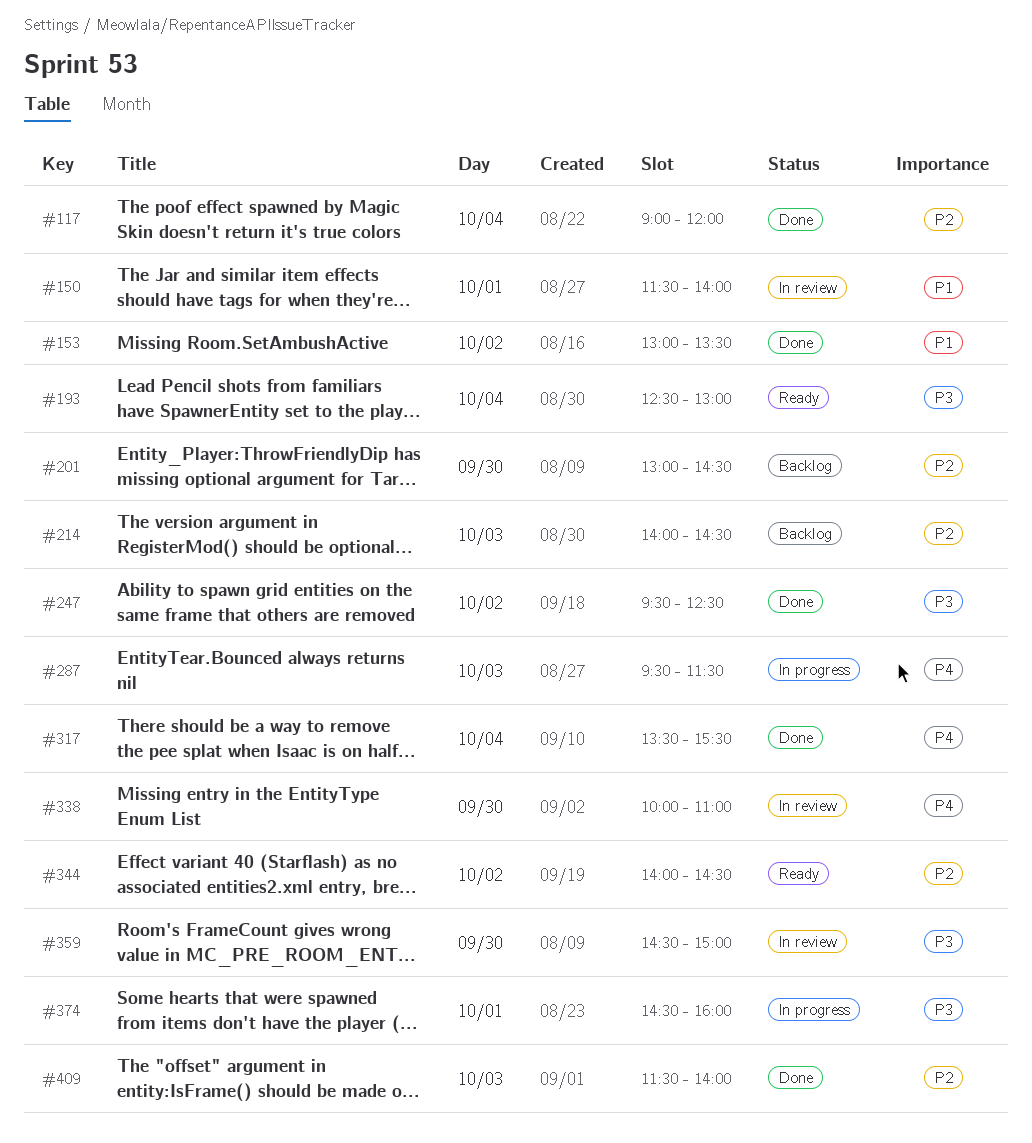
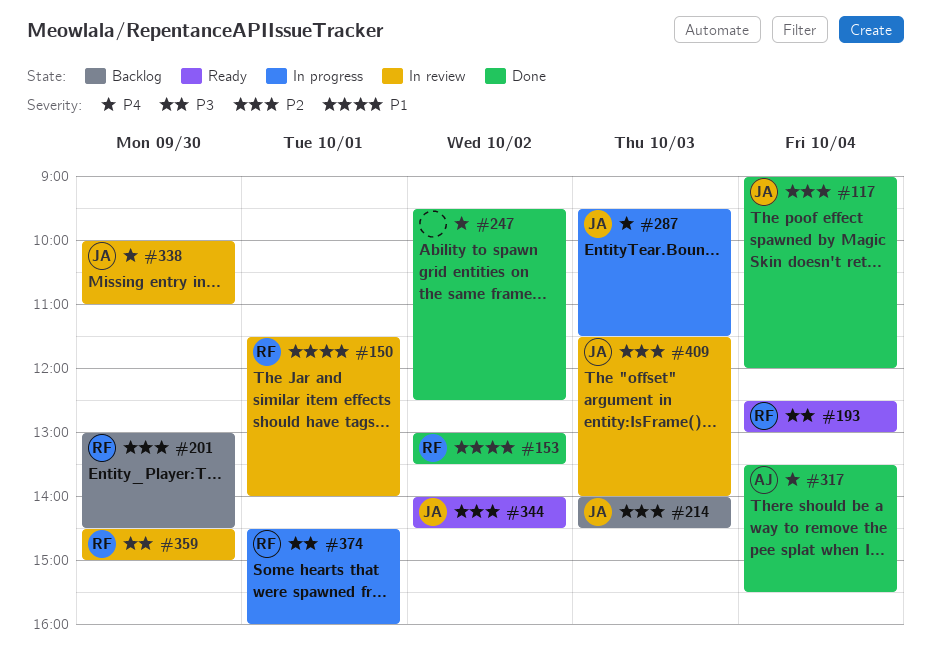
#247, priority: P3 -> P4
#409, status: Done -> In review

